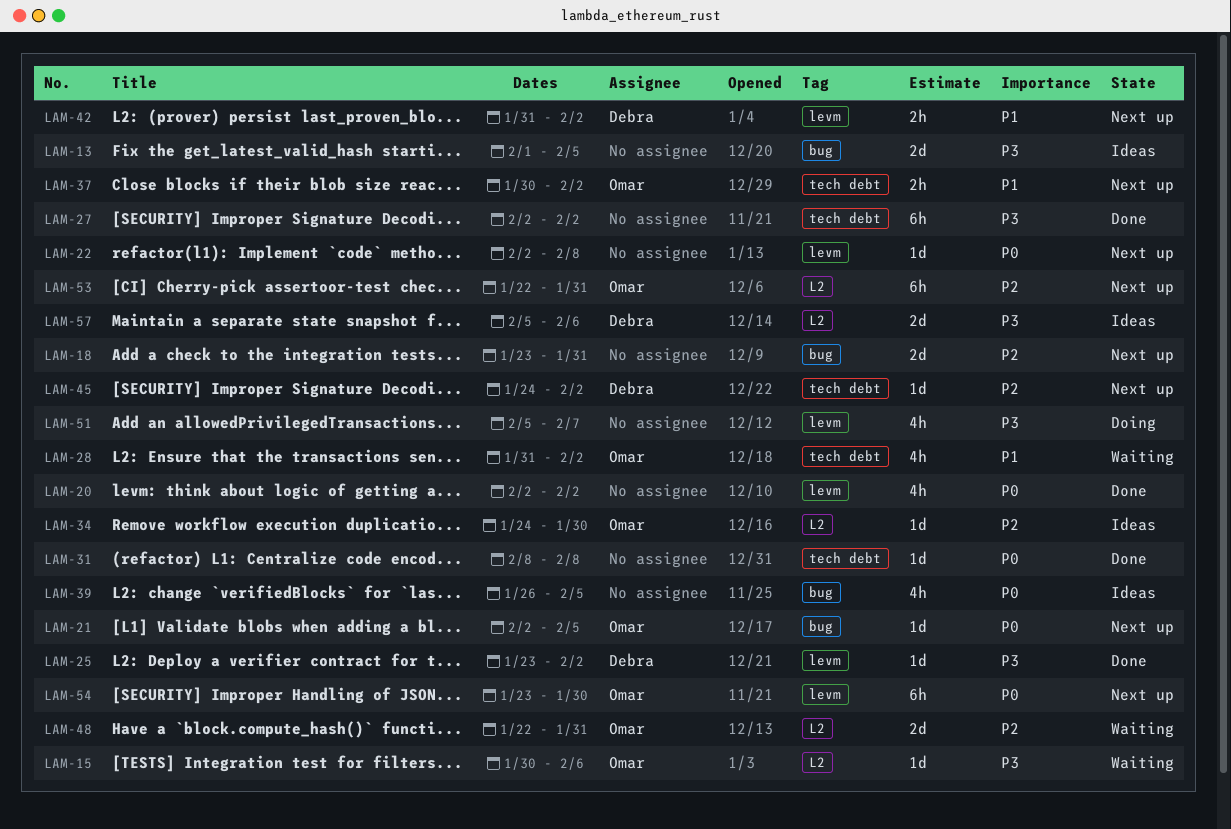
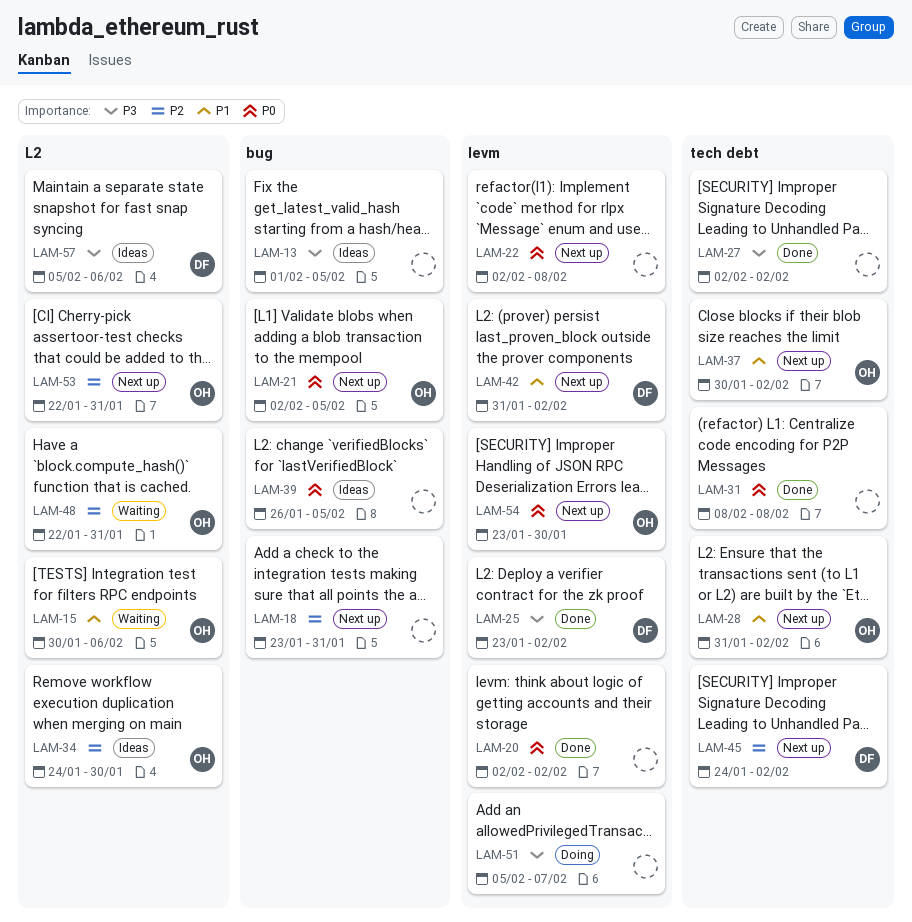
LAM-15, priority: P3 -> P1
LAM-28, status: Waiting -> Next up

